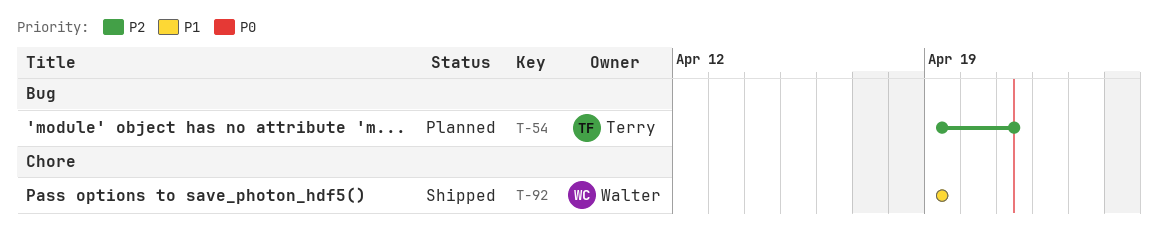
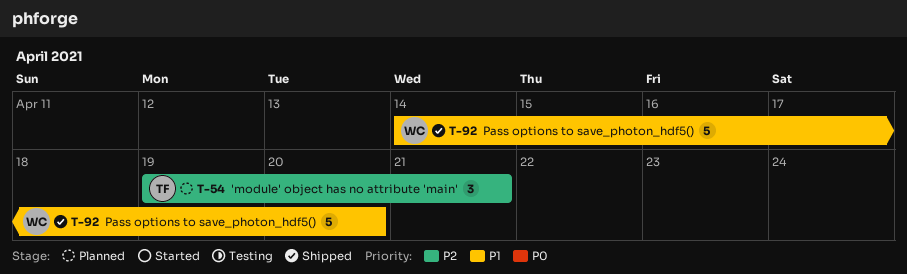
T-92, start: Apr 19 -> Apr 14
T-92, due: Apr 19 -> Apr 20

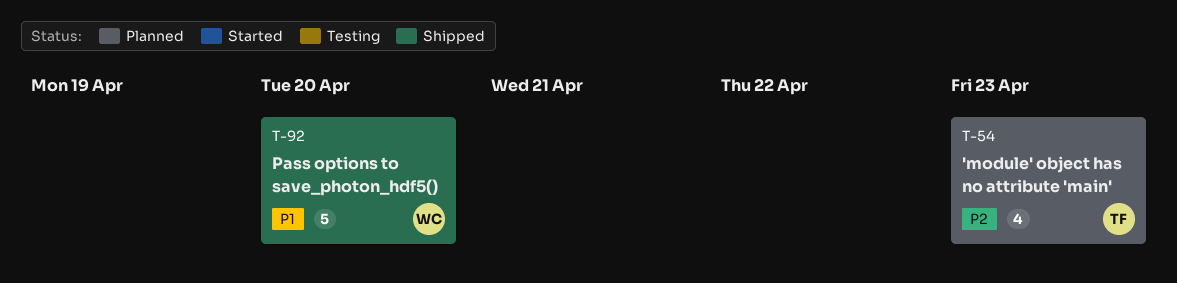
T-54, estimate: 3 -> 4
T-54, due: Apr 21 -> Apr 23

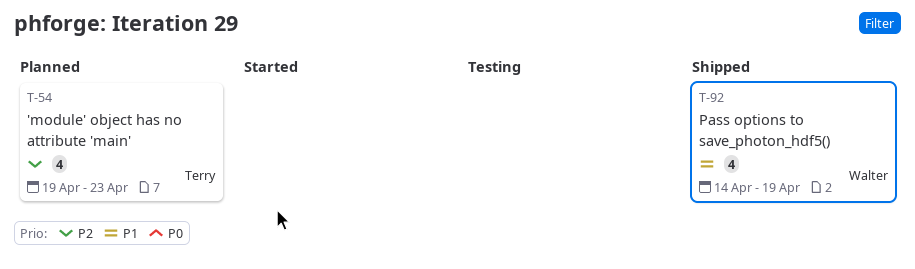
T-92, estimate: 5 -> 4
T-92, due: Apr 20 -> Apr 19

